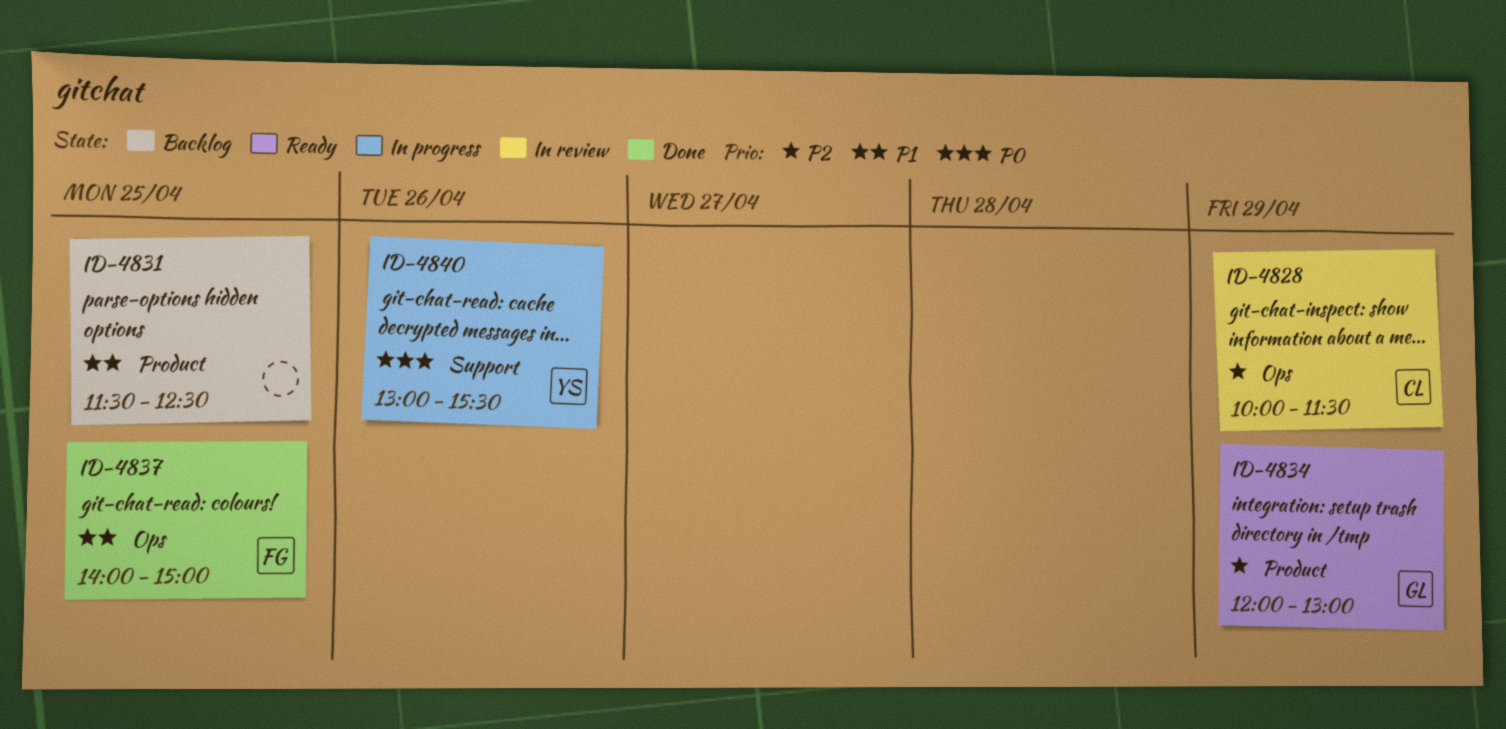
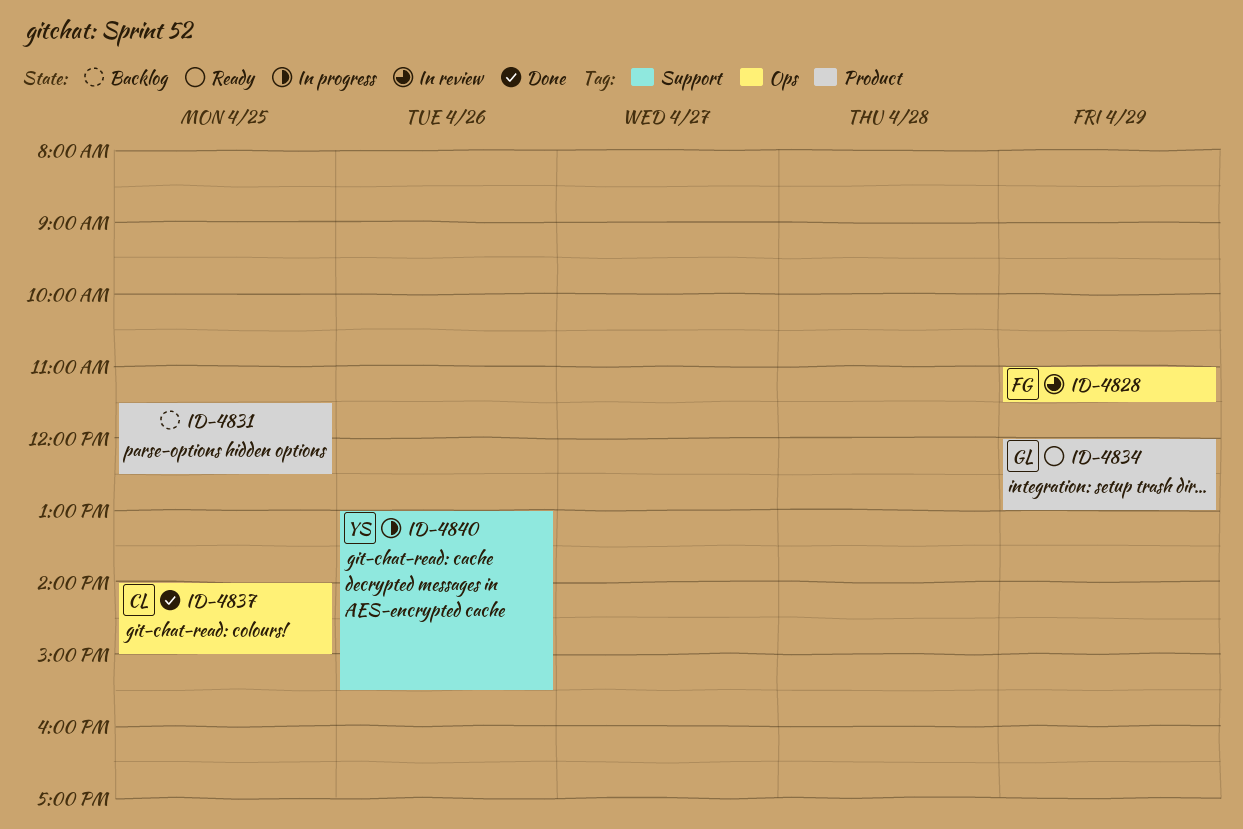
ID-4828, owner: CL -> FG
ID-4828, begins: 10:00 -> 11:00
ID-4837, owner: FG -> CL

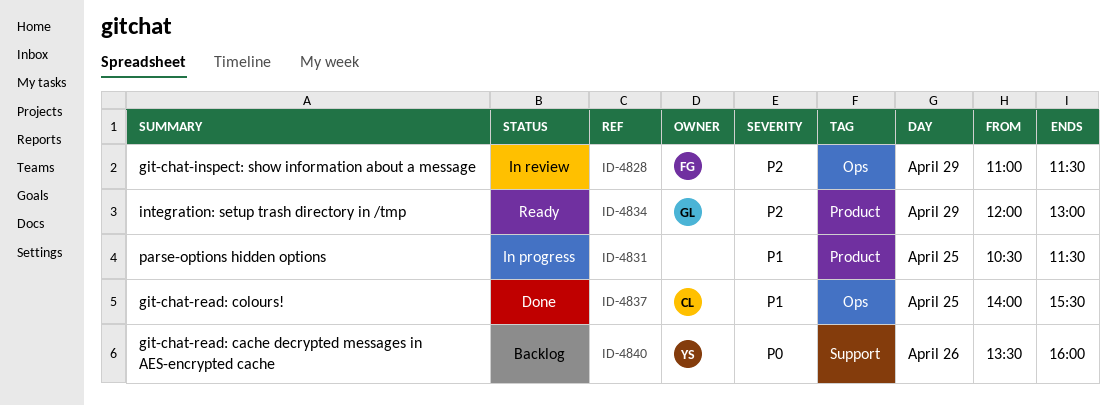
ID-4831, status: Backlog -> In progress
ID-4831, begins: 11:30 -> 10:30
ID-4831, ends: 12:30 -> 11:30
ID-4837, ends: 15:00 -> 15:30
ID-4840, status: In progress -> Backlog
ID-4840, begins: 13:00 -> 13:30
ID-4840, ends: 15:30 -> 16:00

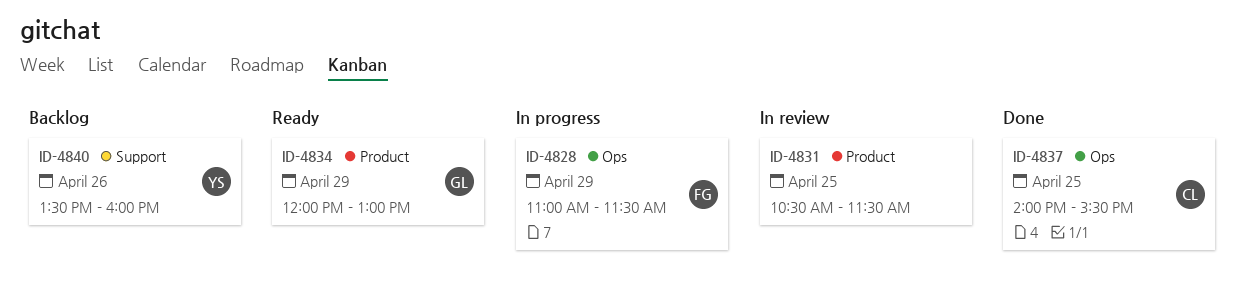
ID-4828, status: In review -> In progress
ID-4831, status: In progress -> In review

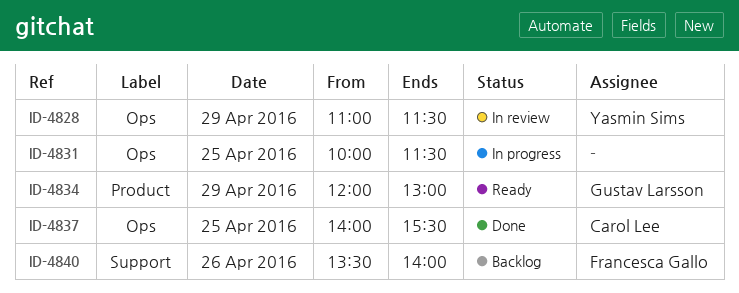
ID-4828, status: In progress -> In review
ID-4828, owner: Francesca Gallo -> Yasmin Sims
ID-4831, status: In review -> In progress
ID-4831, label: Product -> Ops
ID-4831, begins: 10:30 -> 10:00
ID-4840, owner: Yasmin Sims -> Francesca Gallo
ID-4840, ends: 16:00 -> 14:00

